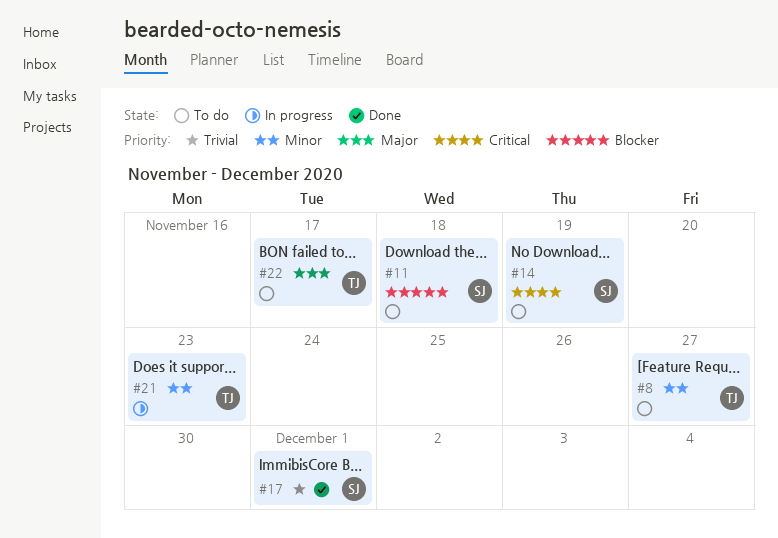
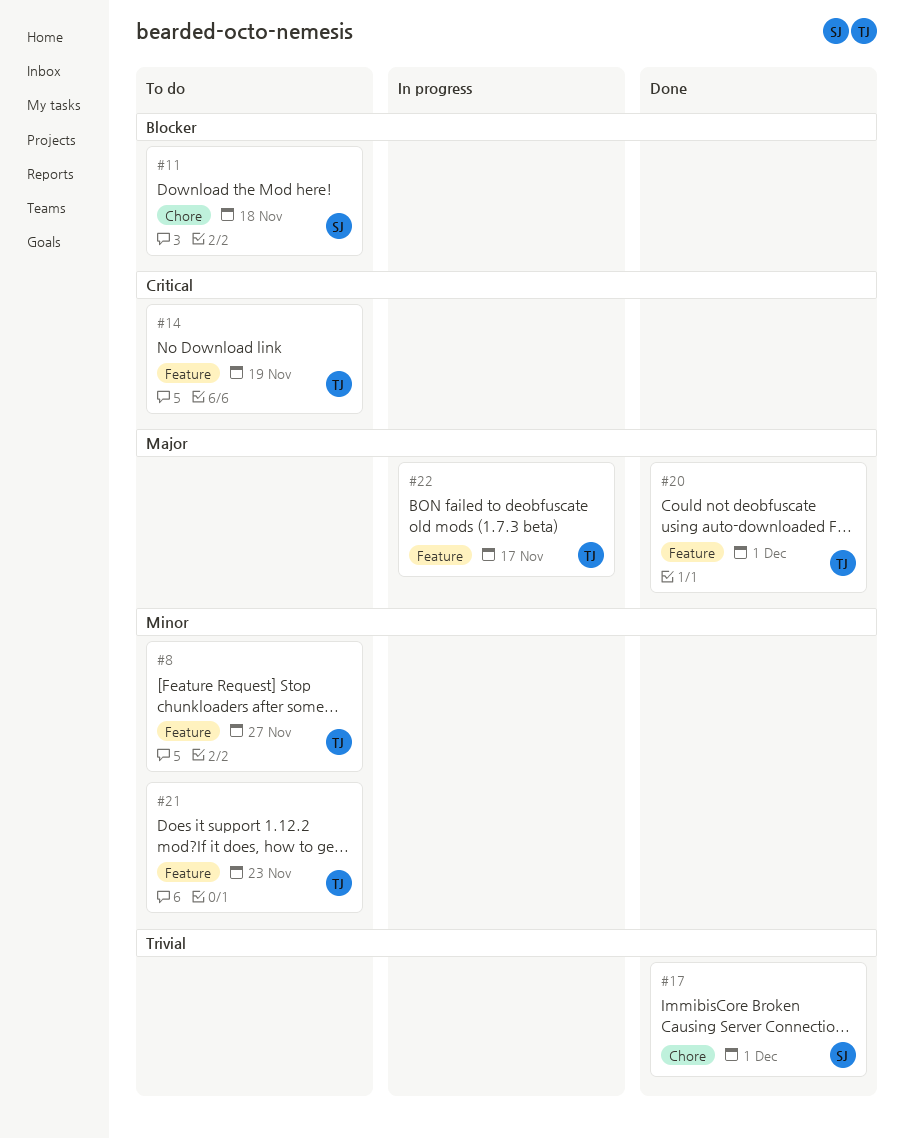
#14, owner: SJ -> TJ
#20: none -> present
#21, status: In progress -> To do
#22, status: To do -> In progress

